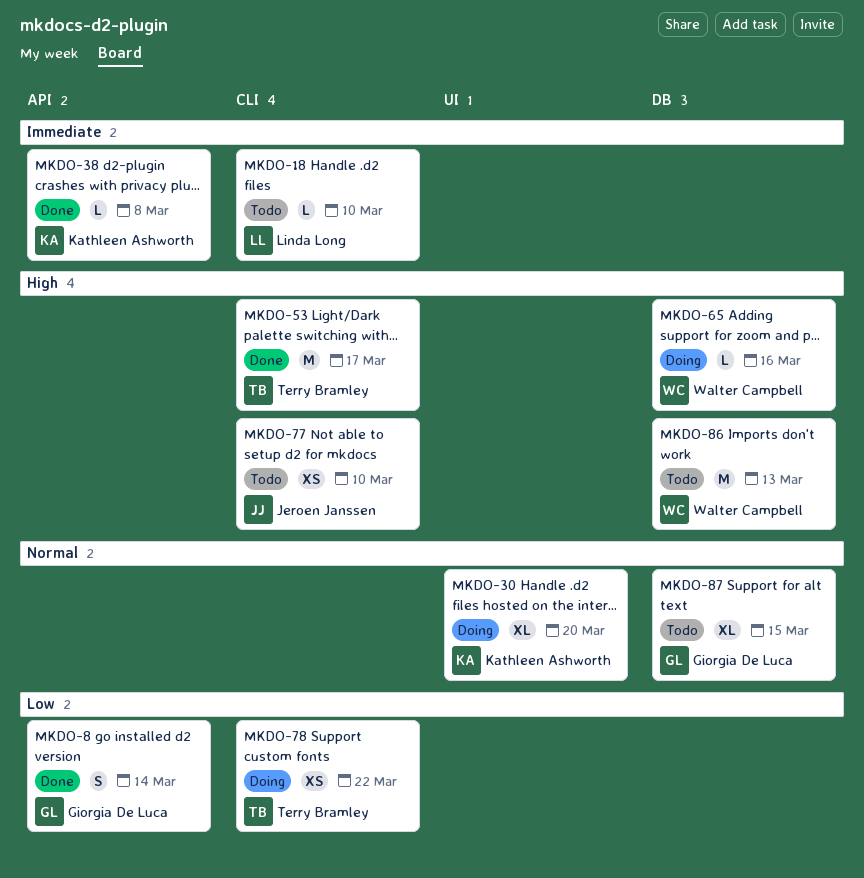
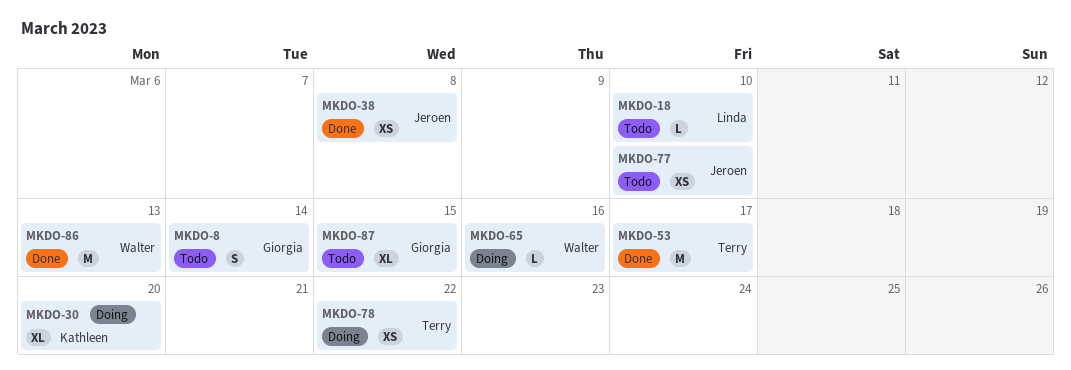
MKDO-8, status: Done -> Todo
MKDO-38, owner: Kathleen Ashworth -> Jeroen Janssen
MKDO-38, estimate: L -> XS
MKDO-86, status: Todo -> Done

